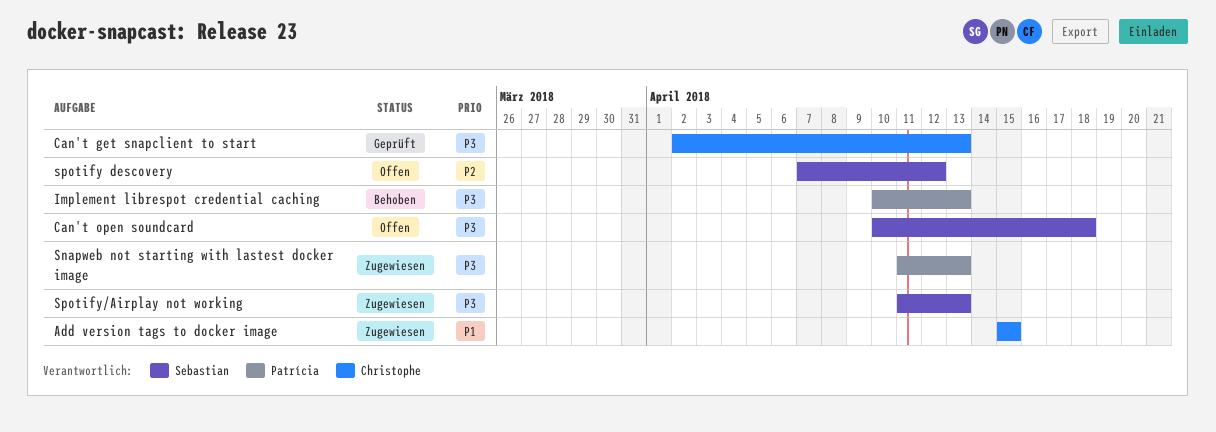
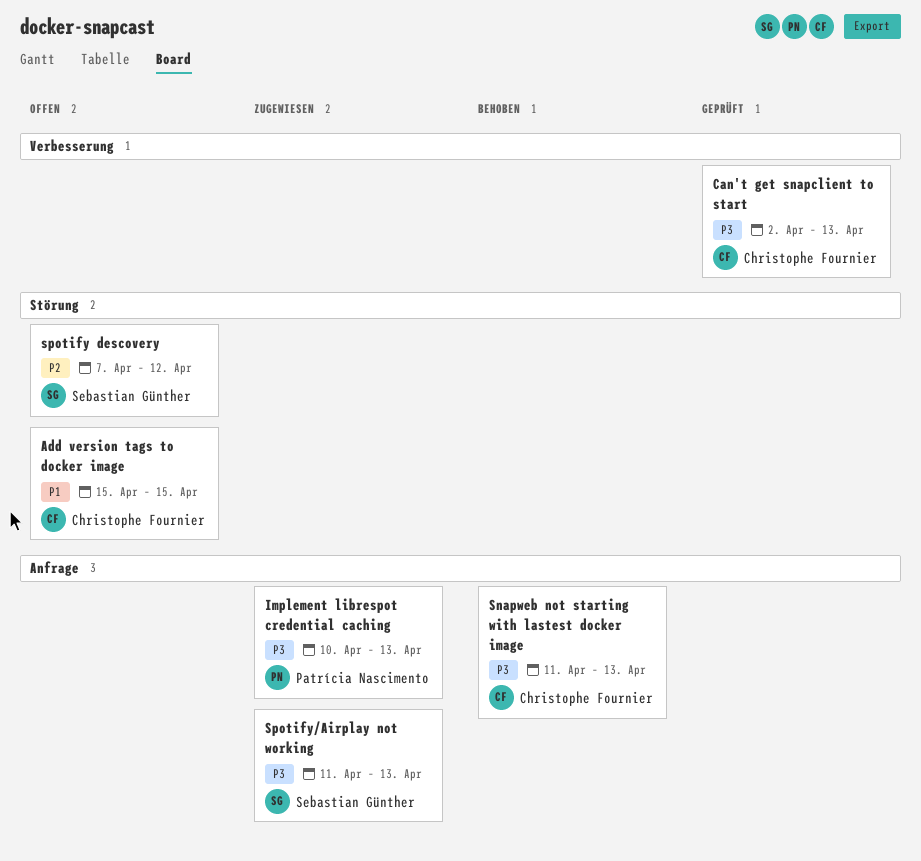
Add version tags to docker image, status: Zugewiesen -> Offen
Can't open soundcard: present -> none
Implement librespot credential caching, status: Behoben -> Zugewiesen
Snapweb not starting with lastest docker image, status: Zugewiesen -> Behoben
Snapweb not starting with lastest docker image, owner: Patrícia Nascimento -> Christophe Fournier

